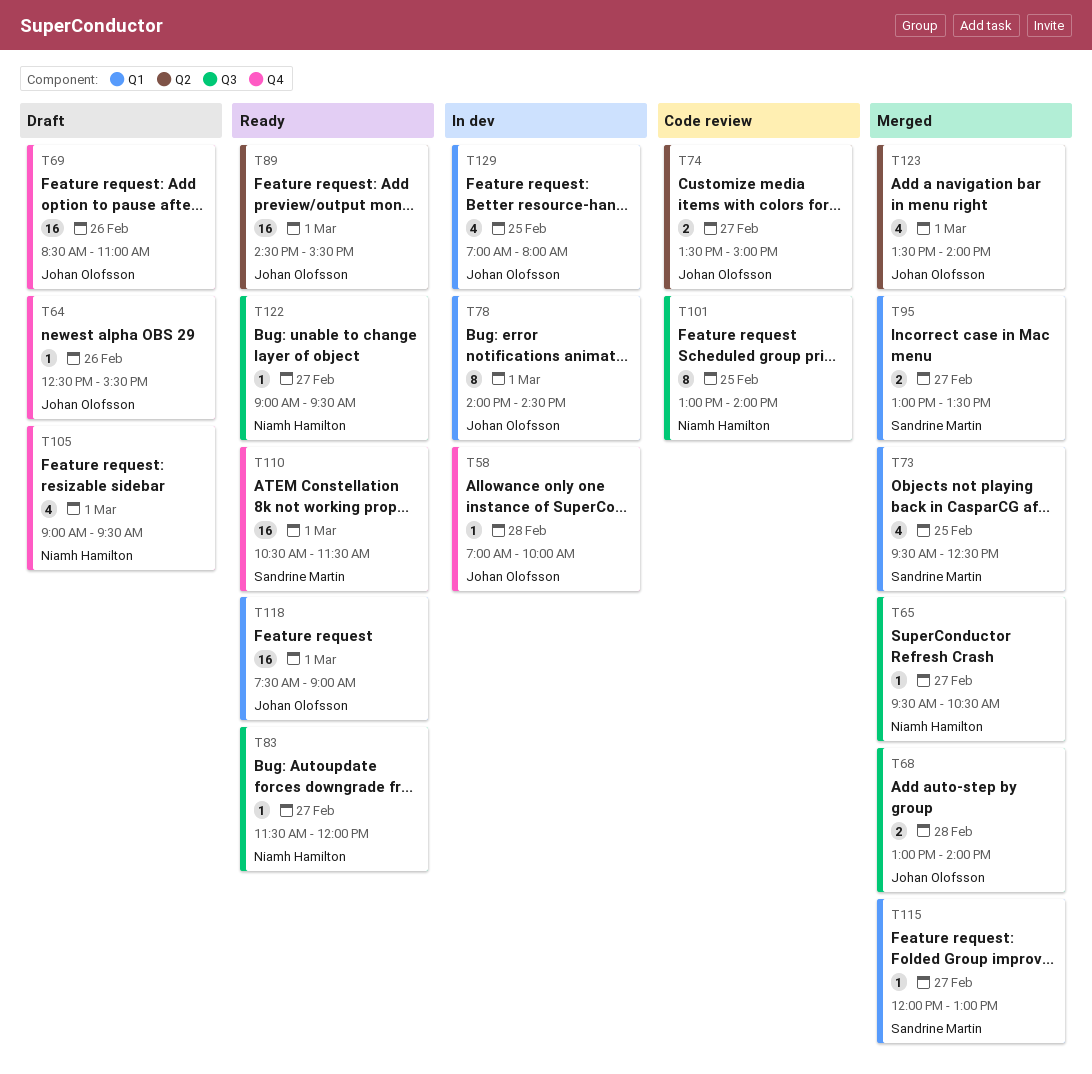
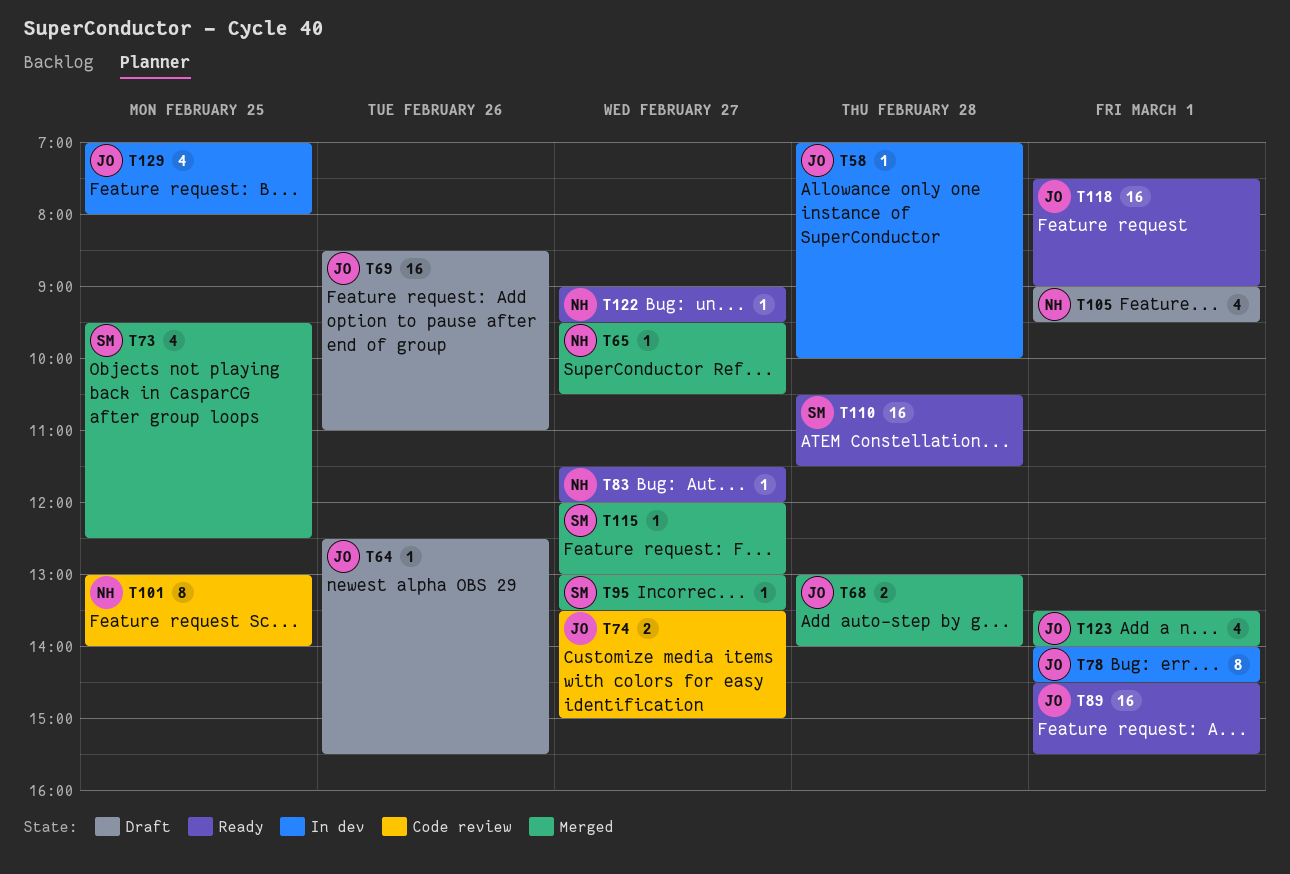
T95, estimate: 2 -> 1
T110, day: Mar 1 -> Feb 28

